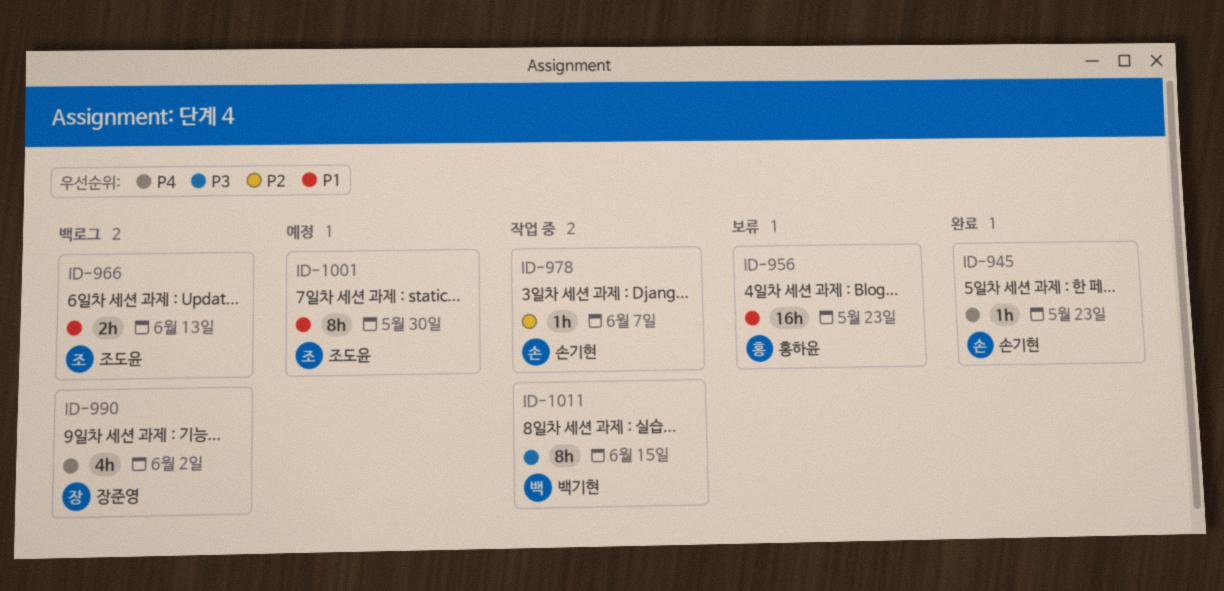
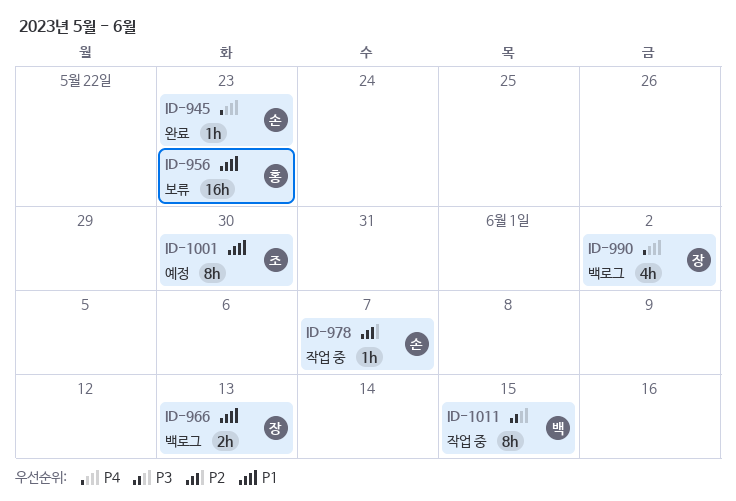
ID-966, owner: 조도윤 -> 장준영

